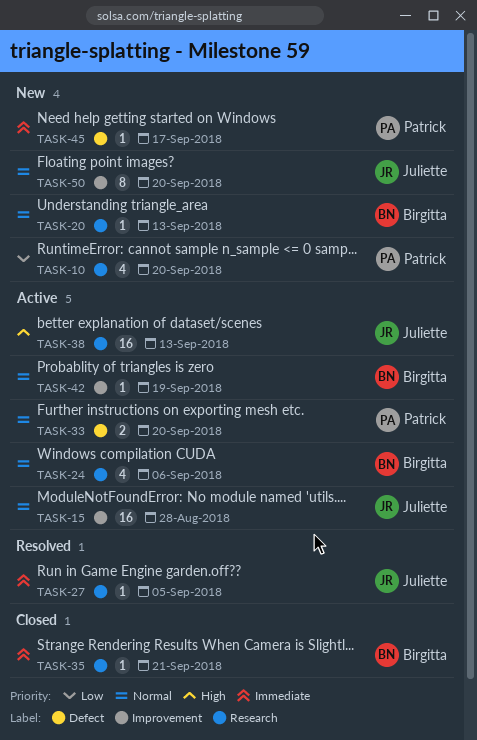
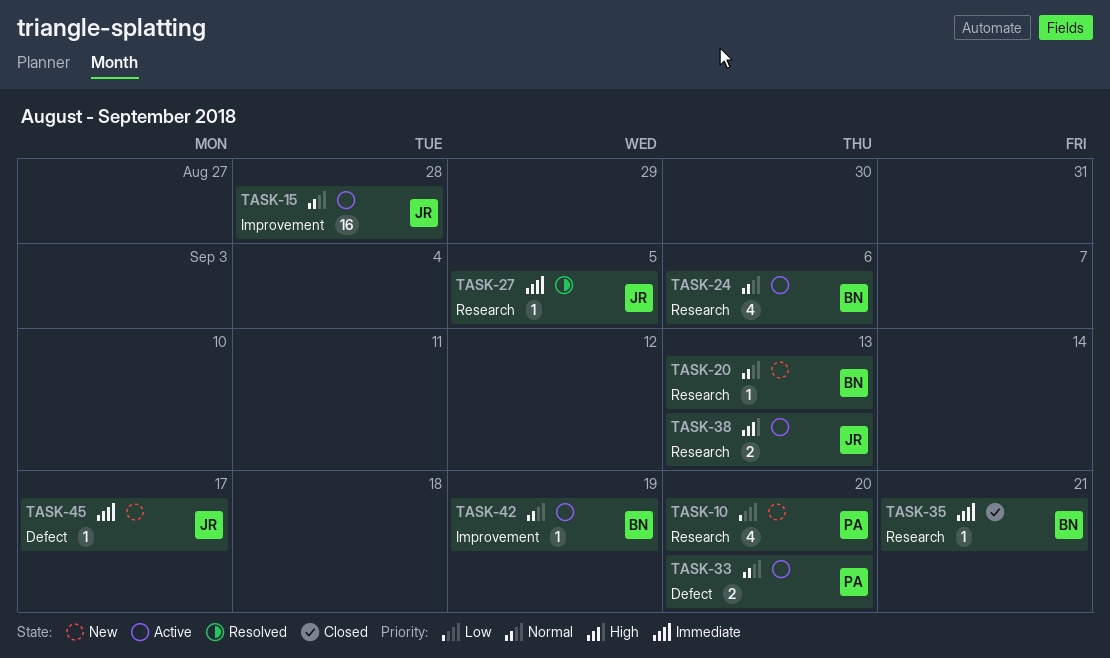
TASK-38, estimate: 16 -> 2
TASK-45, owner: Patrick -> Juliette
TASK-50: present -> none

